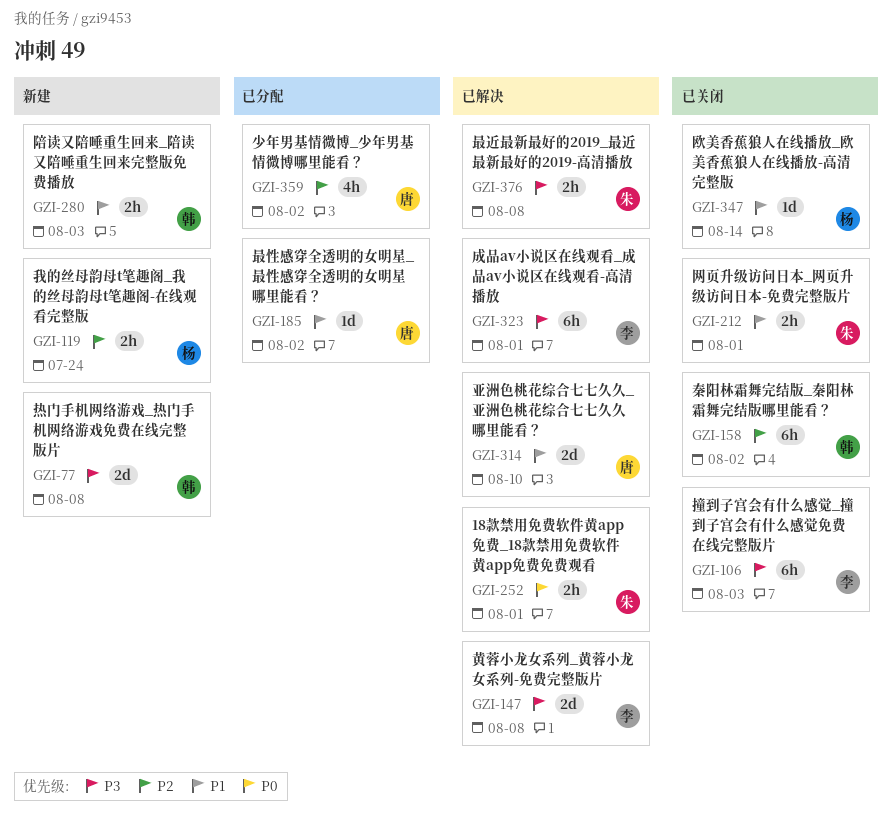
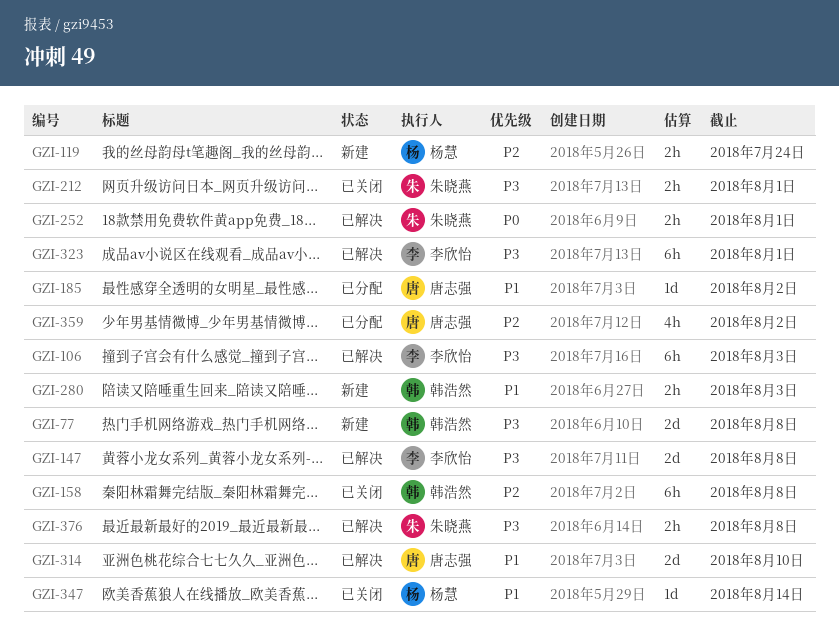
GZI-106, status: 已关闭 -> 已解决
GZI-158, due: Aug 2 -> Aug 8
GZI-212, priority: P1 -> P3

